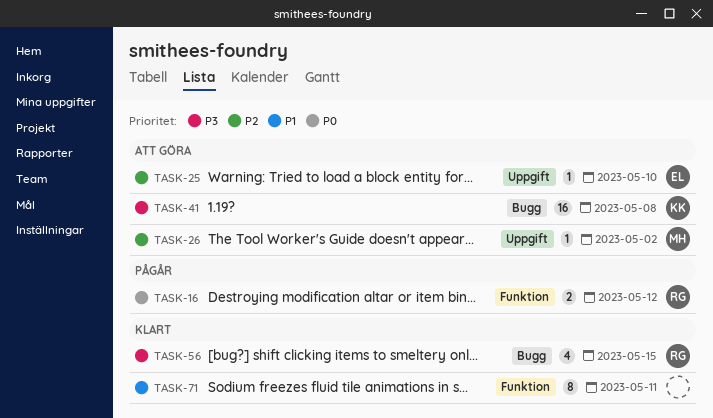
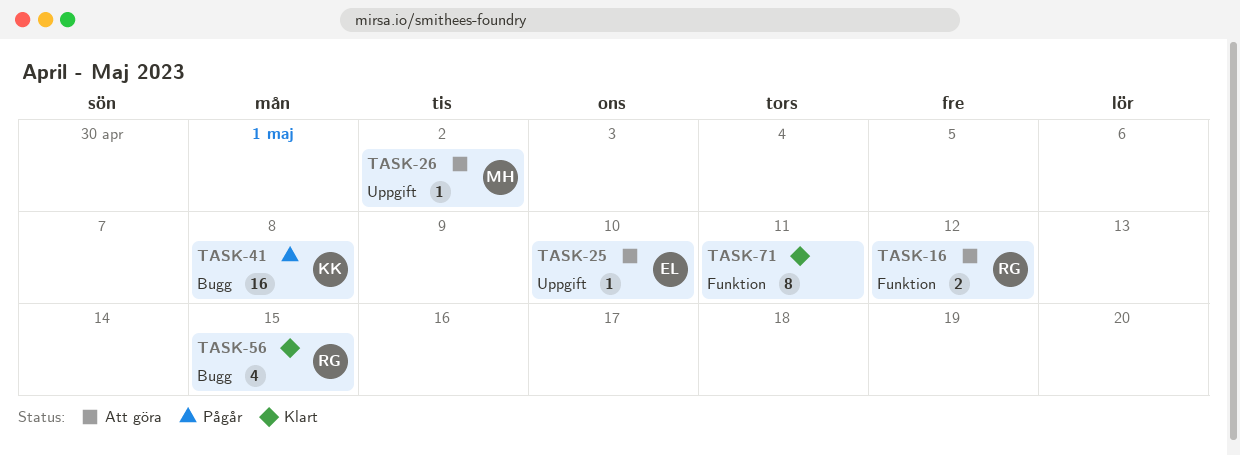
TASK-16, status: Pågår -> Att göra
TASK-41, status: Att göra -> Pågår

